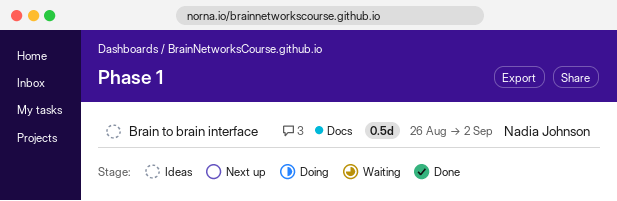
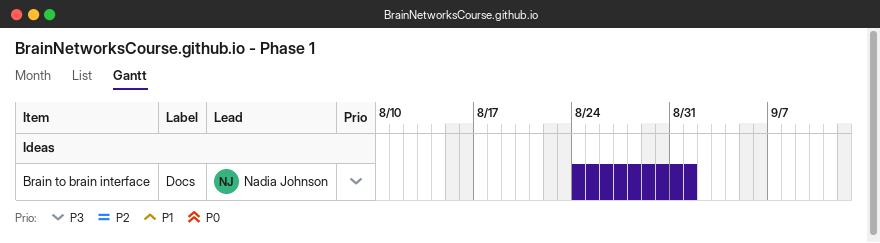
Brain to brain interface, start: Aug 26 -> Aug 24
Brain to brain interface, due: Sep 2 -> Sep 1

